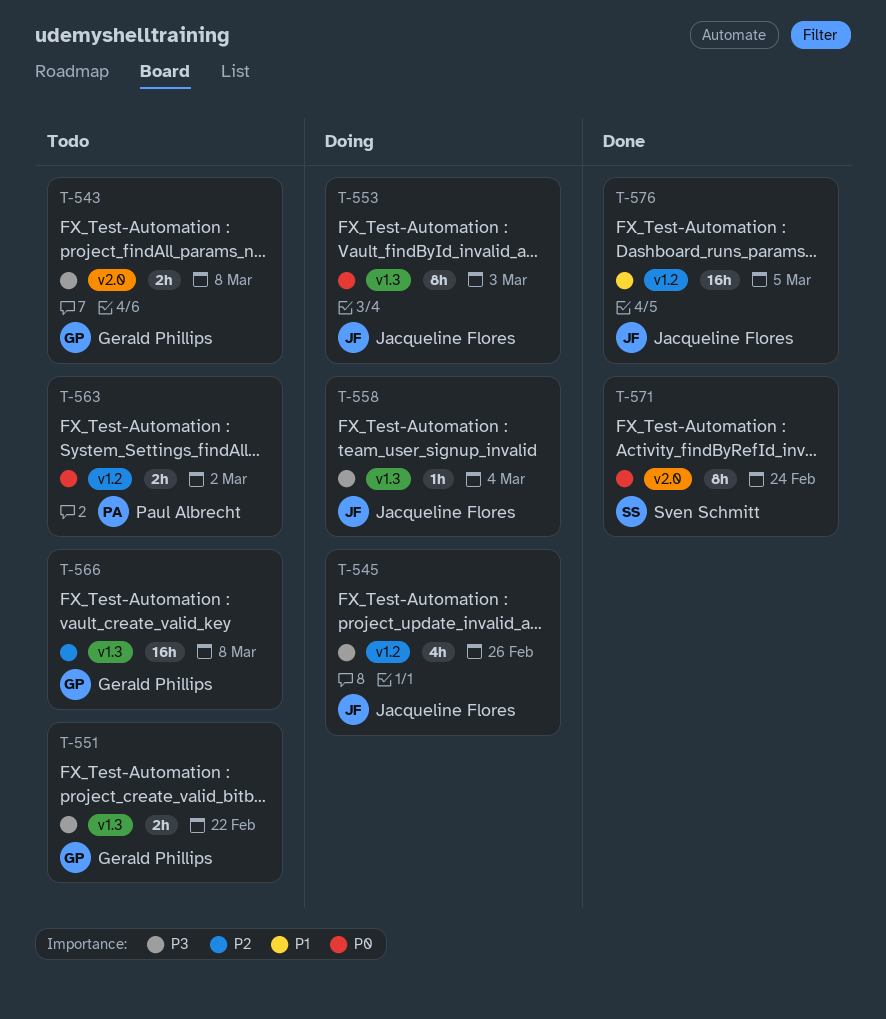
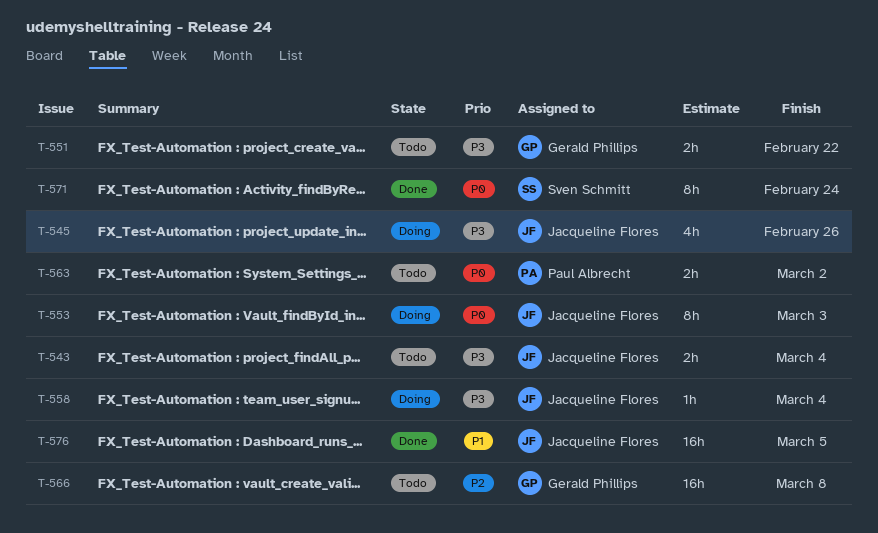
T-543, owner: Gerald Phillips -> Jacqueline Flores
T-543, due: Mar 8 -> Mar 4

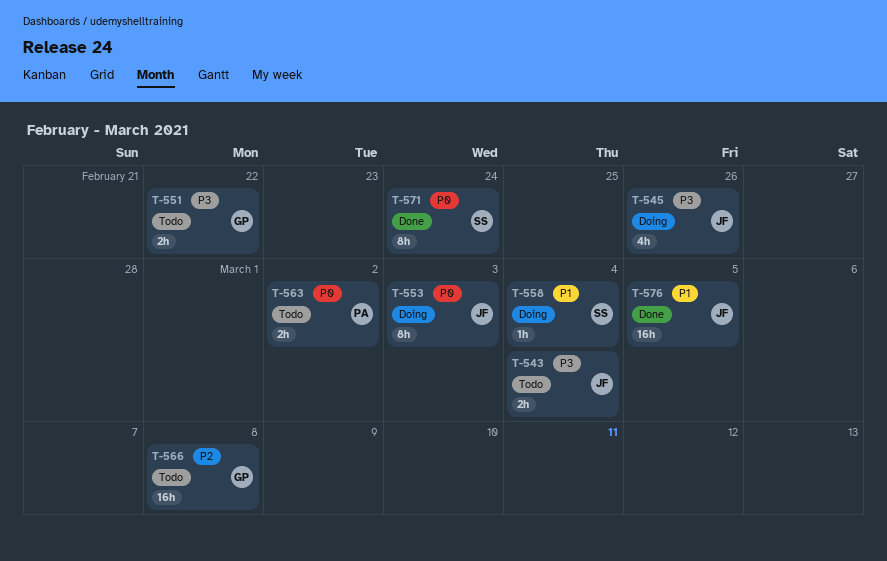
T-558, owner: Jacqueline Flores -> Sven Schmitt
T-558, priority: P3 -> P1

